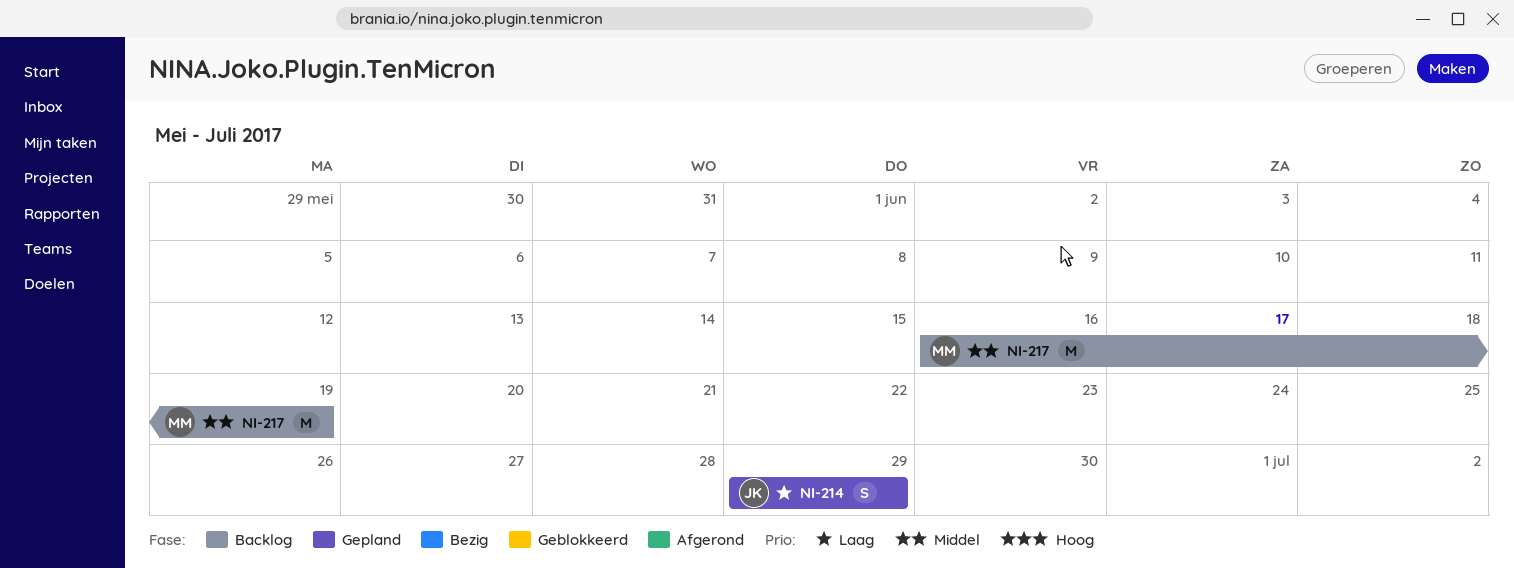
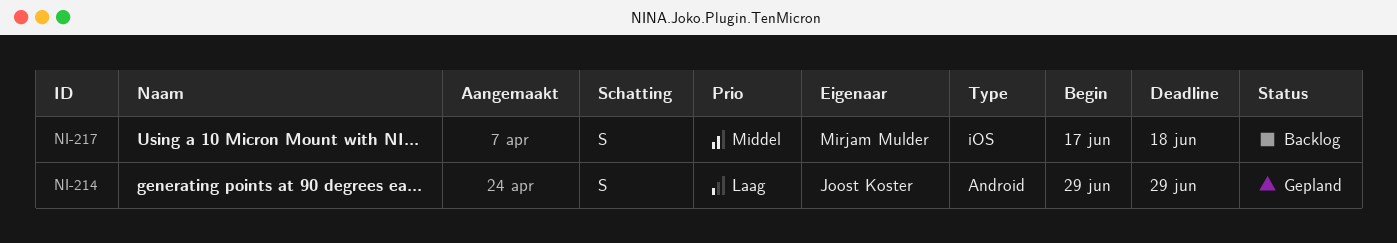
NI-217, estimate: M -> S
NI-217, start: Jun 16 -> Jun 17
NI-217, due: Jun 19 -> Jun 18

